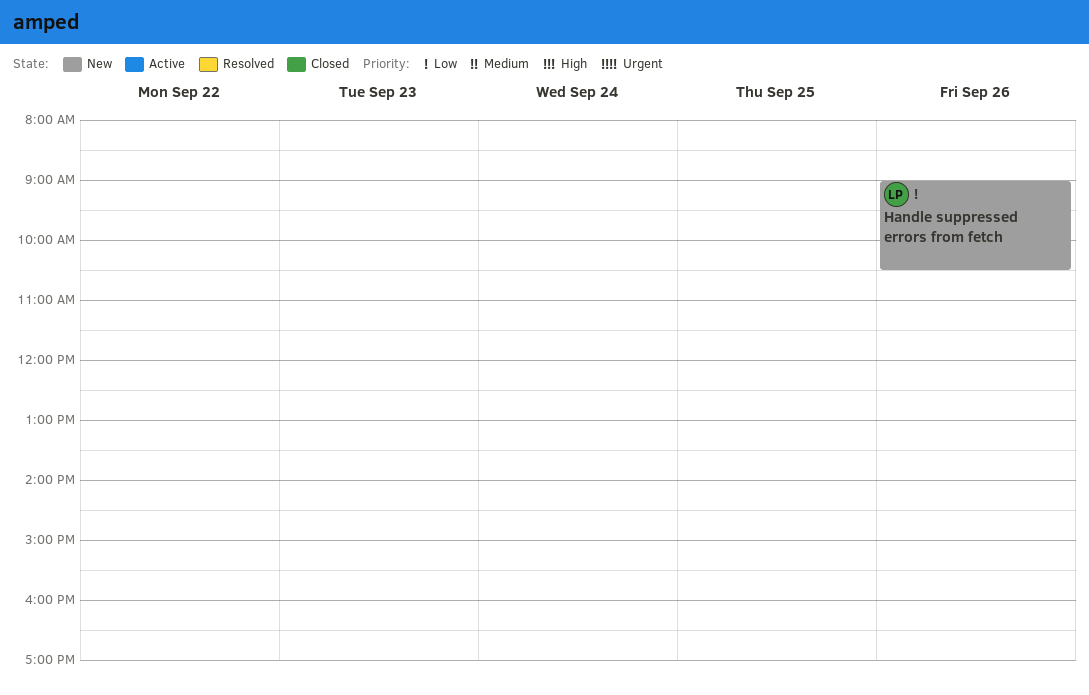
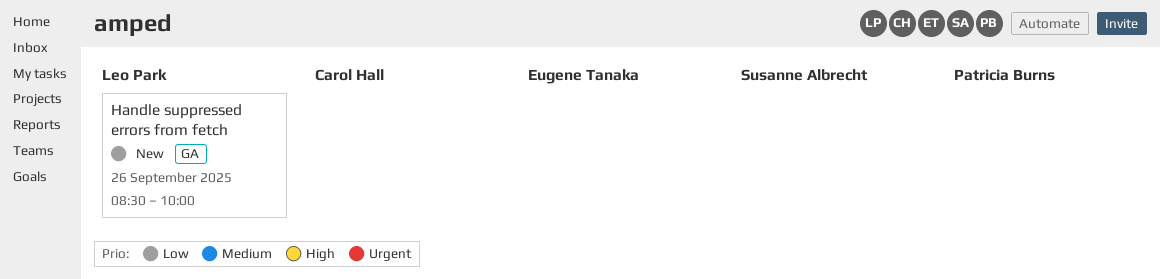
Handle suppressed errors from fetch, begins: 09:00 -> 08:30
Handle suppressed errors from fetch, ends: 10:30 -> 10:00

